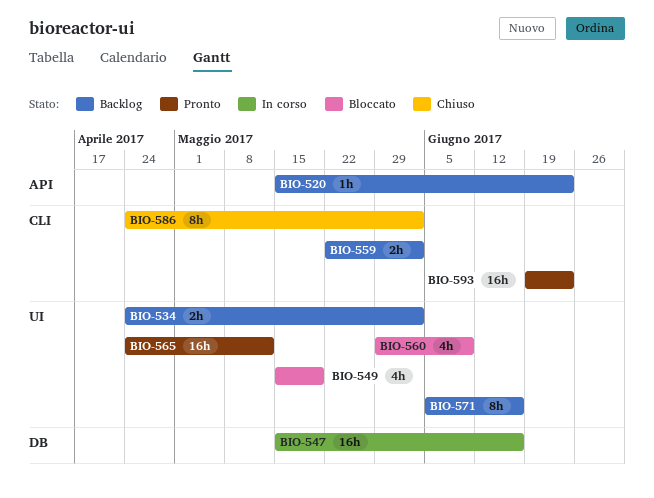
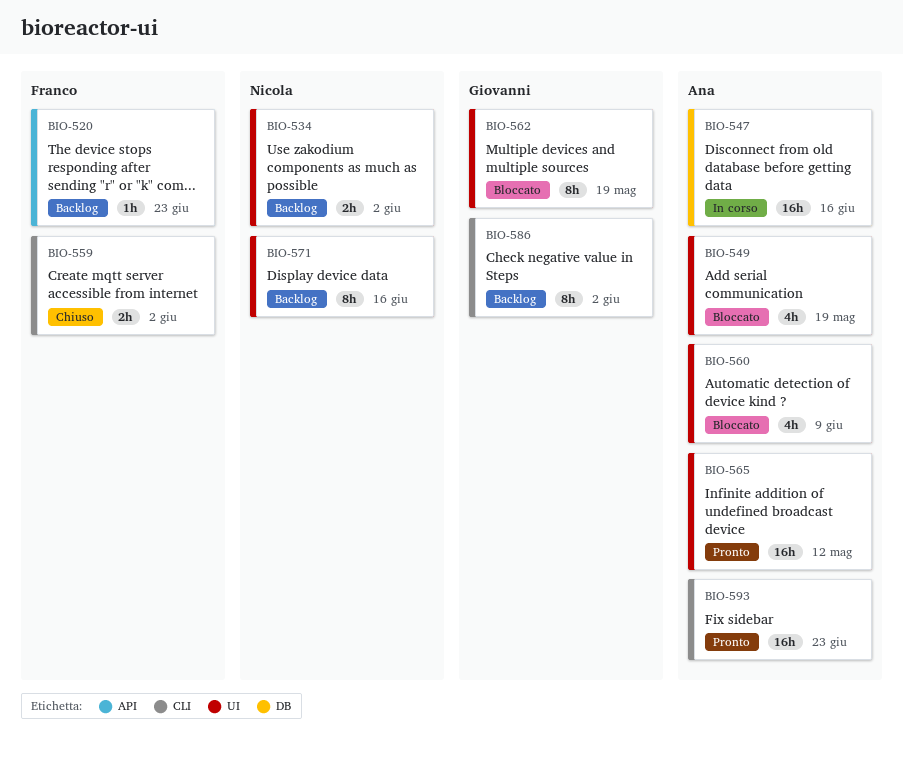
BIO-559, status: Backlog -> Chiuso
BIO-562: none -> present
BIO-586, status: Chiuso -> Backlog

